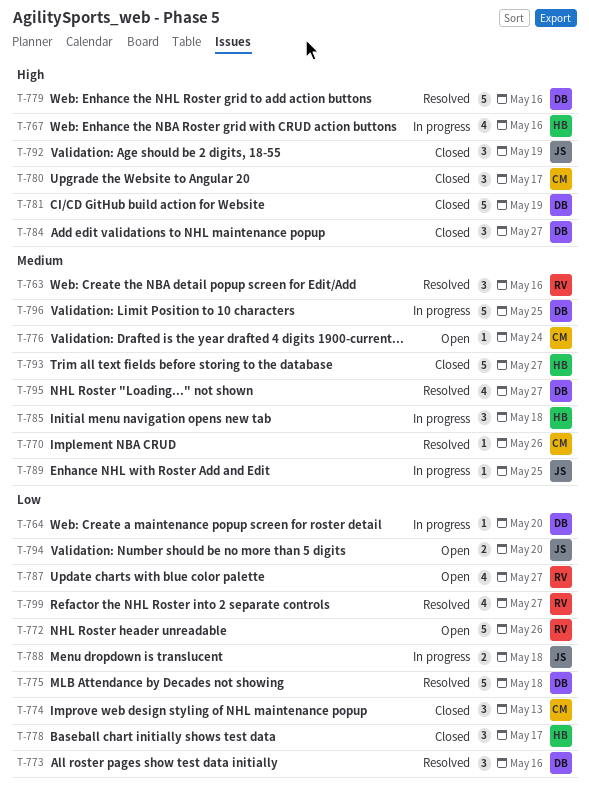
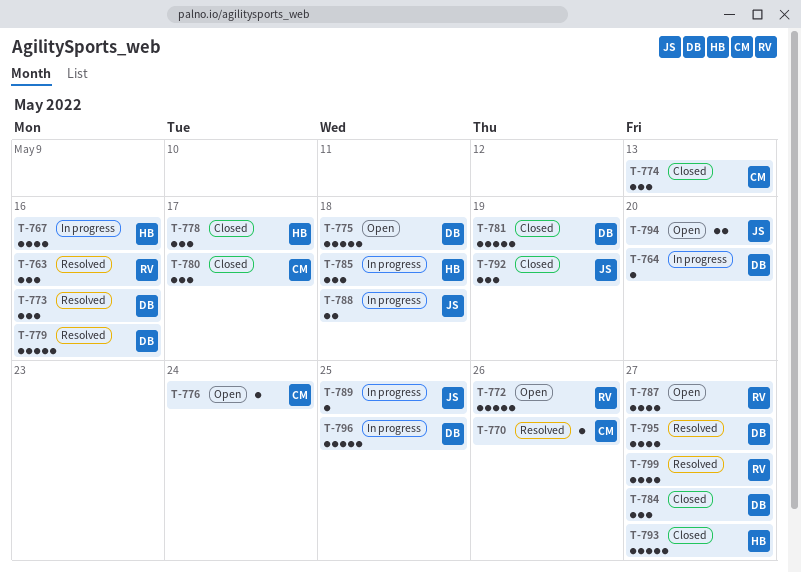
T-775, status: Resolved -> Open

